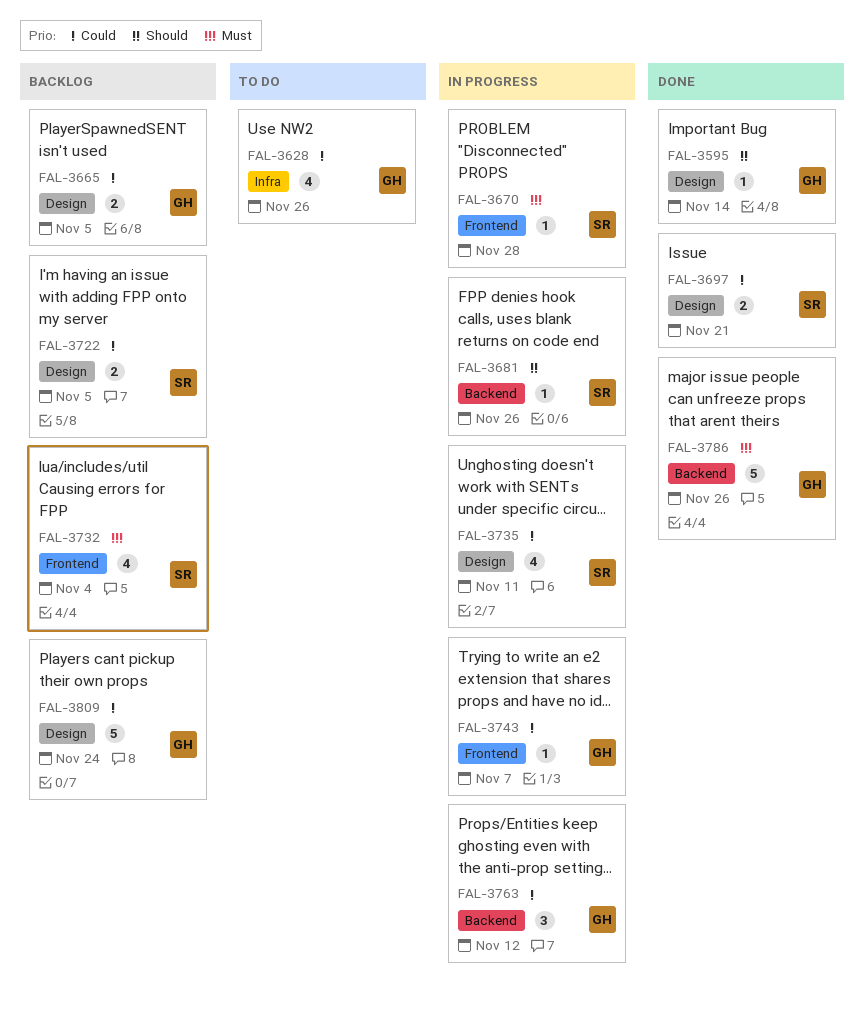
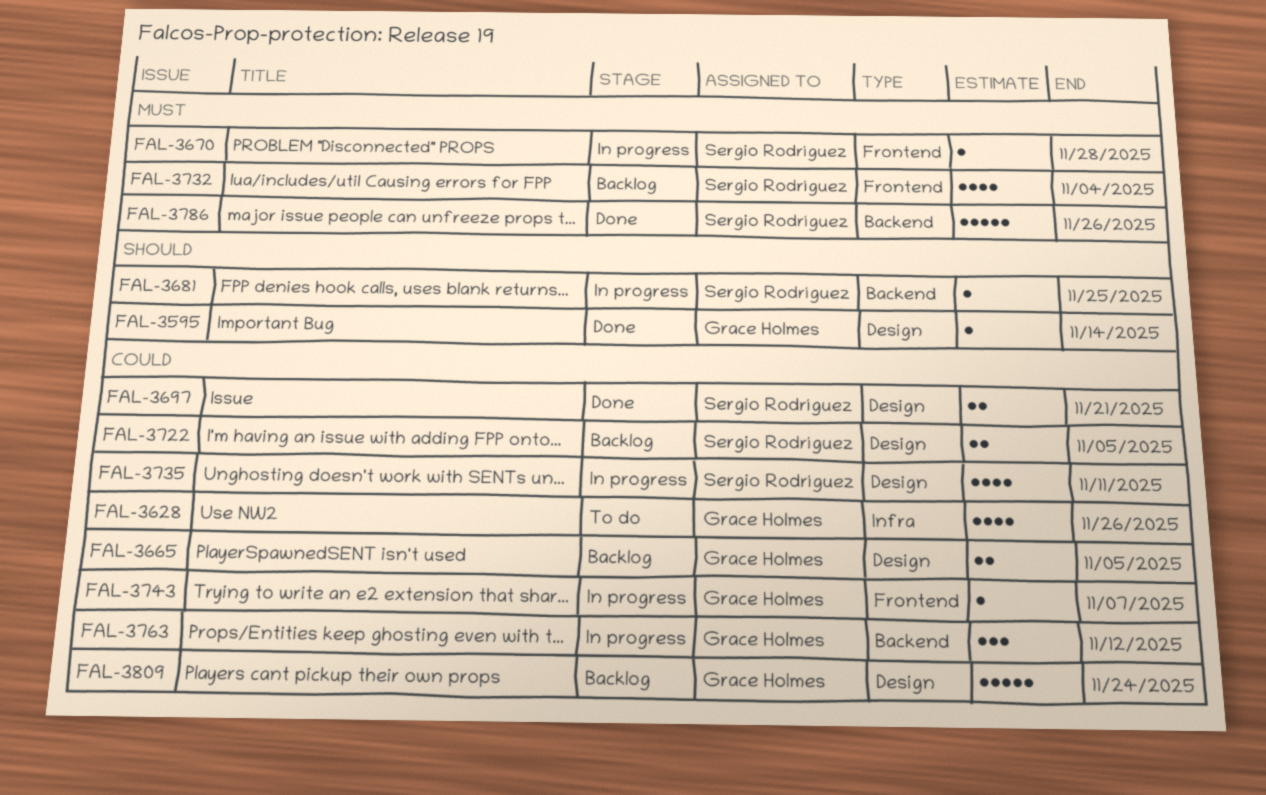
FAL-3681, due: Nov 26 -> Nov 25
FAL-3786, owner: Grace Holmes -> Sergio Rodríguez

